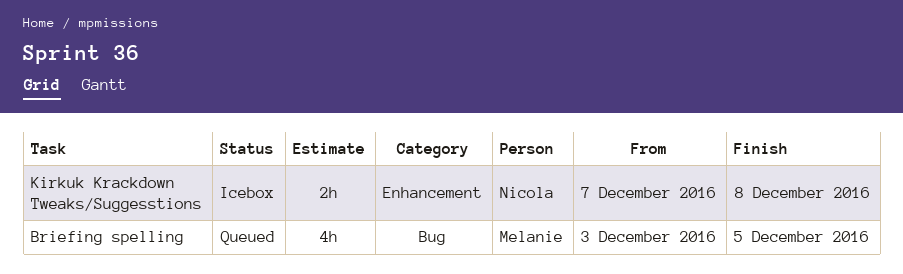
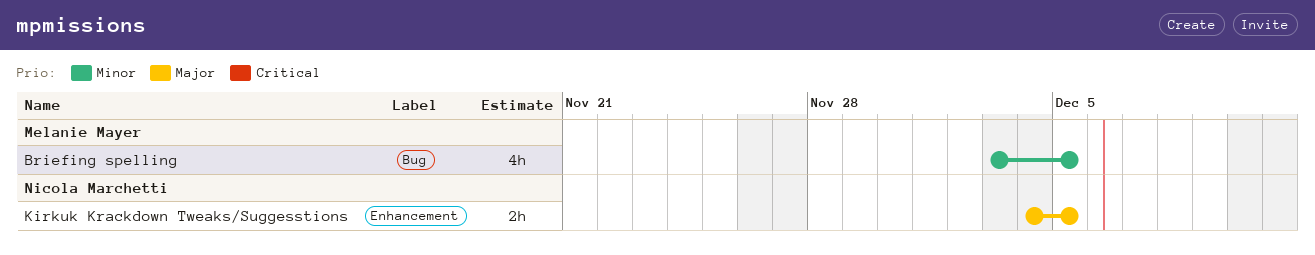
Kirkuk Krackdown Tweaks/Suggesstions, start: Dec 7 -> Dec 4
Kirkuk Krackdown Tweaks/Suggesstions, due: Dec 8 -> Dec 5

